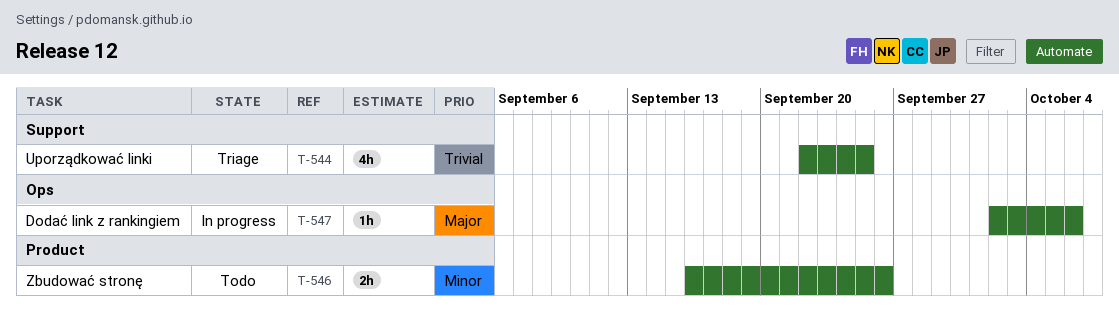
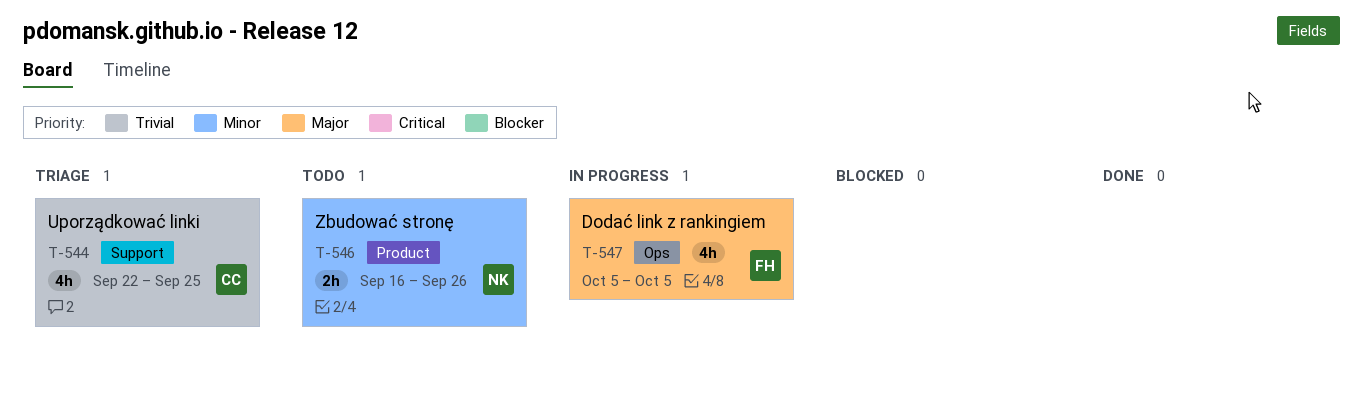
T-547, estimate: 1h -> 4h
T-547, start: Oct 2 -> Oct 5
T-547, due: Oct 6 -> Oct 5

